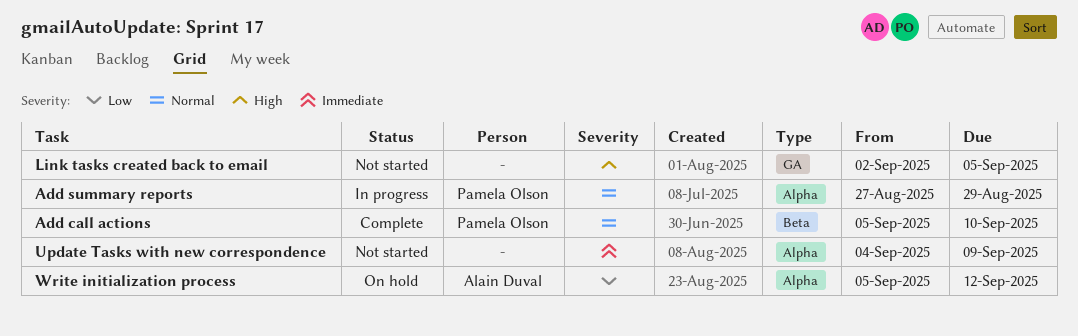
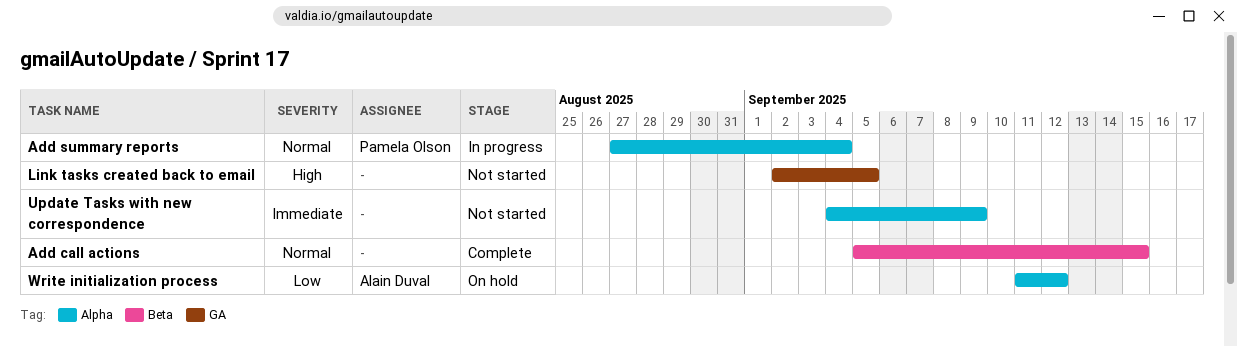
Add call actions, owner: Pamela Olson -> none
Add call actions, due: Sep 10 -> Sep 15
Add summary reports, due: Aug 29 -> Sep 4
Write initialization process, start: Sep 5 -> Sep 11

